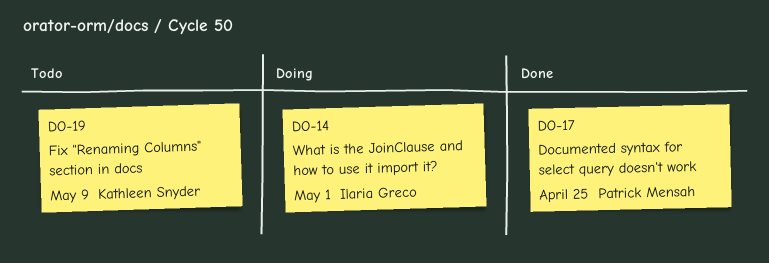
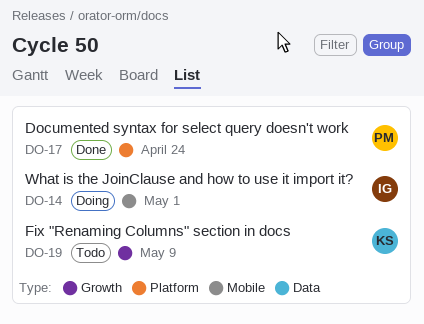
DO-17, due: Apr 25 -> Apr 24

